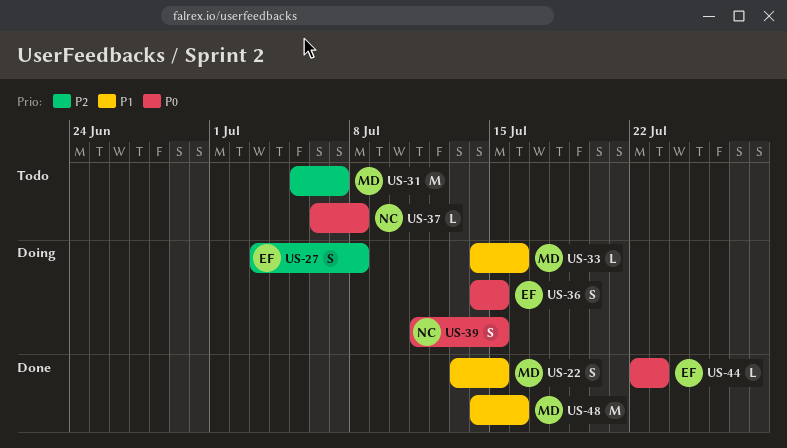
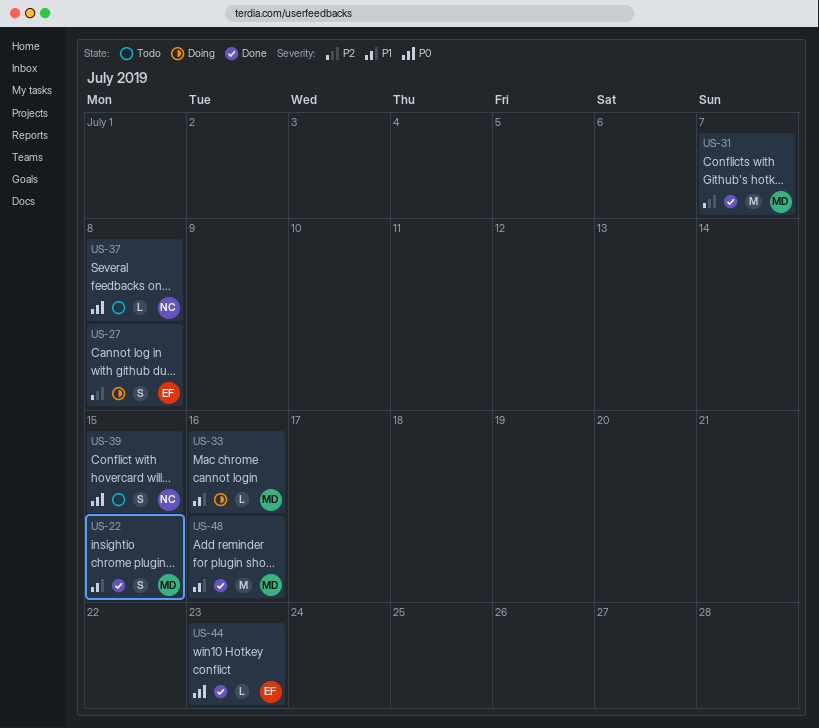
US-31, status: Todo -> Done
US-36: present -> none
US-39, status: Doing -> Todo

